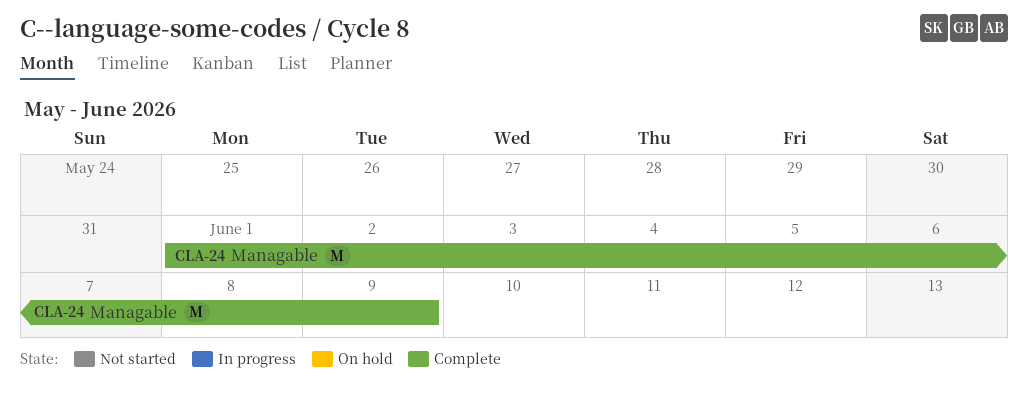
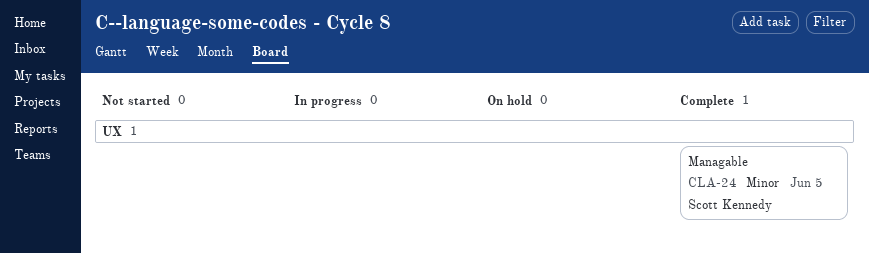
CLA-24, due: Jun 9 -> Jun 5

